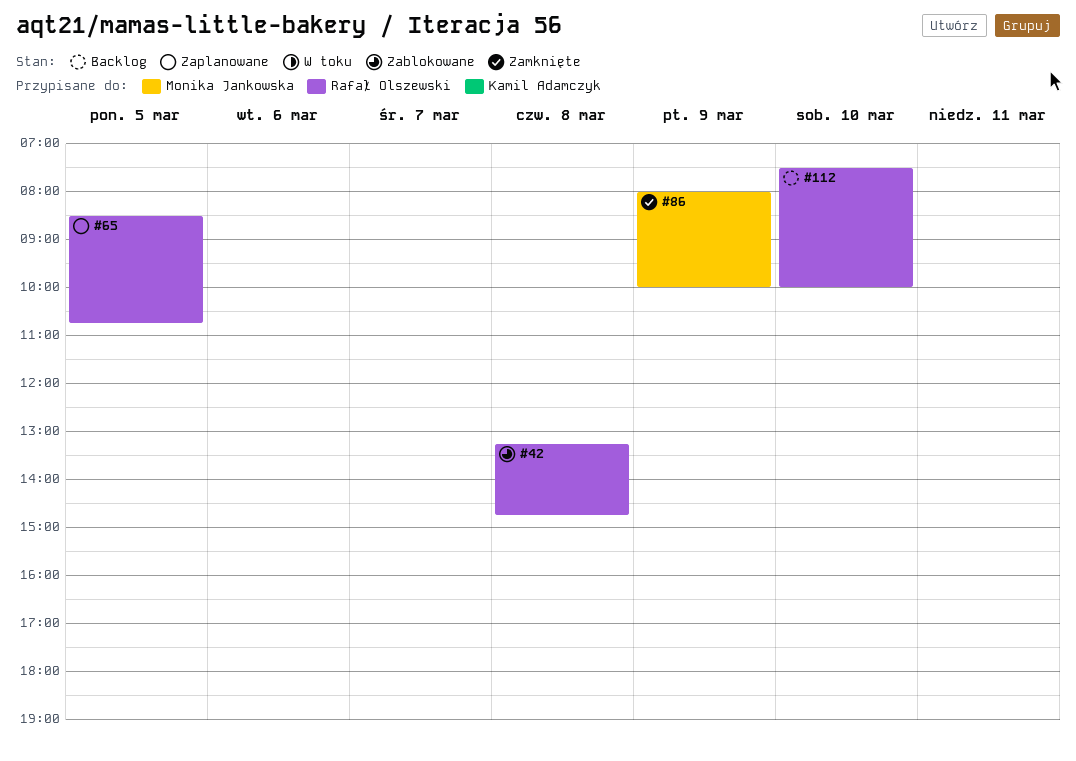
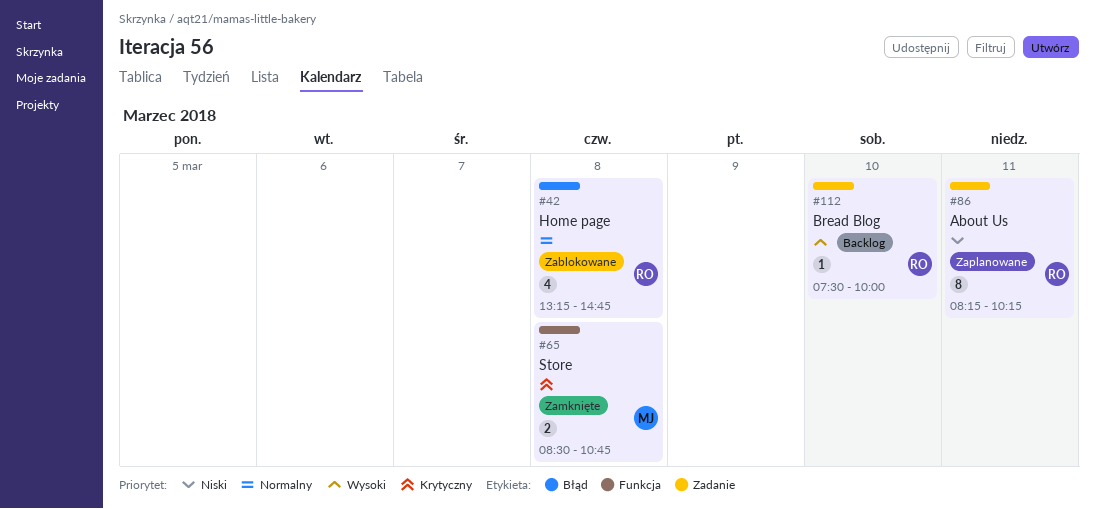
#65, status: Zaplanowane -> Zamknięte
#65, owner: Rafał Olszewski -> Monika Jankowska
#65, day: Mar 5 -> Mar 8
#86, status: Zamknięte -> Zaplanowane
#86, owner: Monika Jankowska -> Rafał Olszewski
#86, day: Mar 9 -> Mar 11
#86, begins: 08:00 -> 08:15
#86, ends: 10:00 -> 10:15

